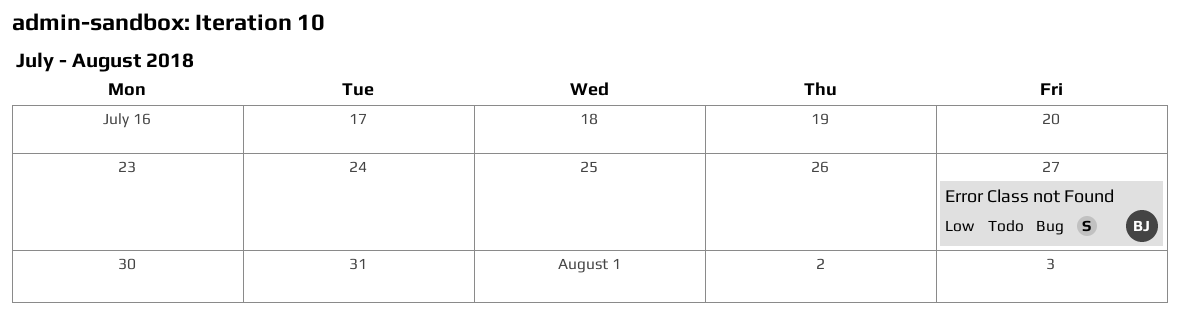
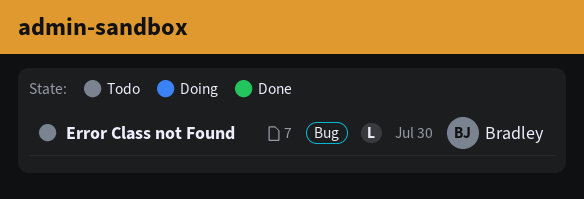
Error Class not Found, estimate: S -> L
Error Class not Found, due: Jul 27 -> Jul 30

